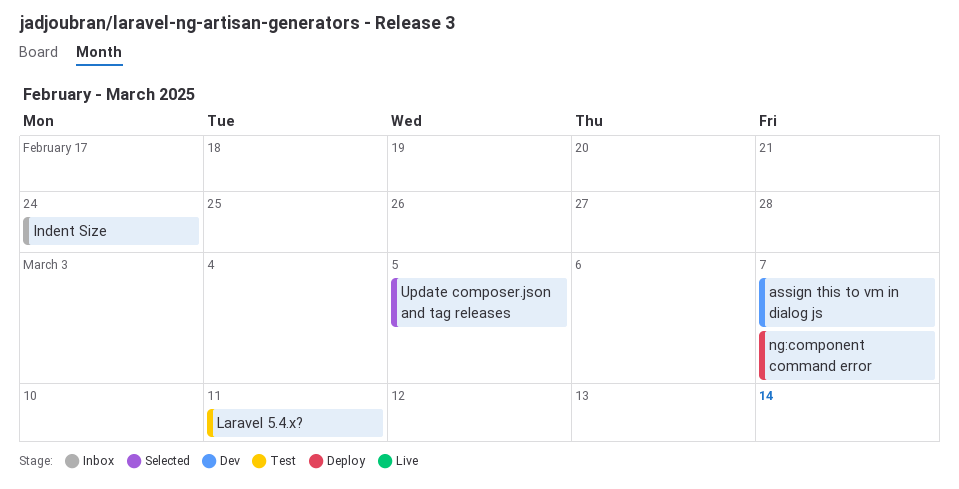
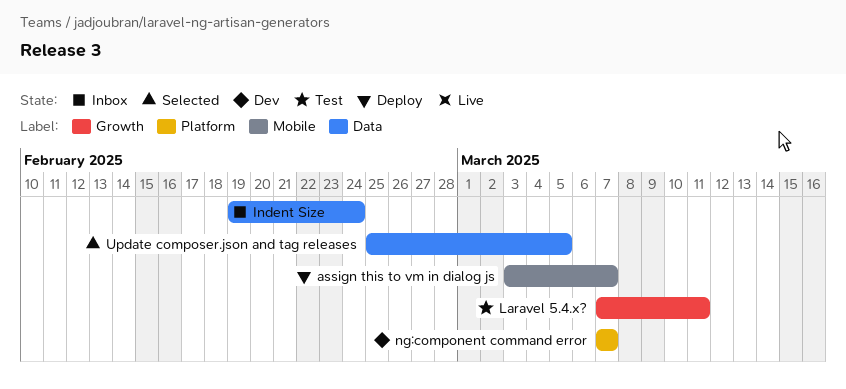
assign this to vm in dialog js, status: Dev -> Deploy
ng:component command error, status: Deploy -> Dev

